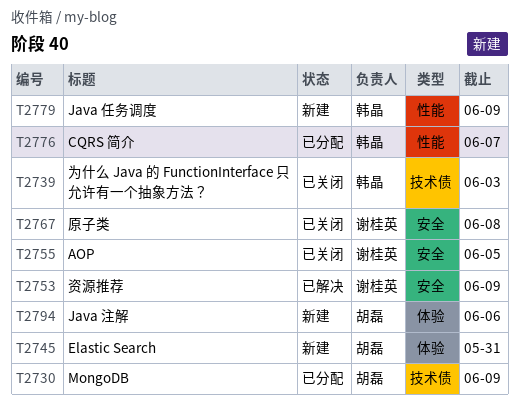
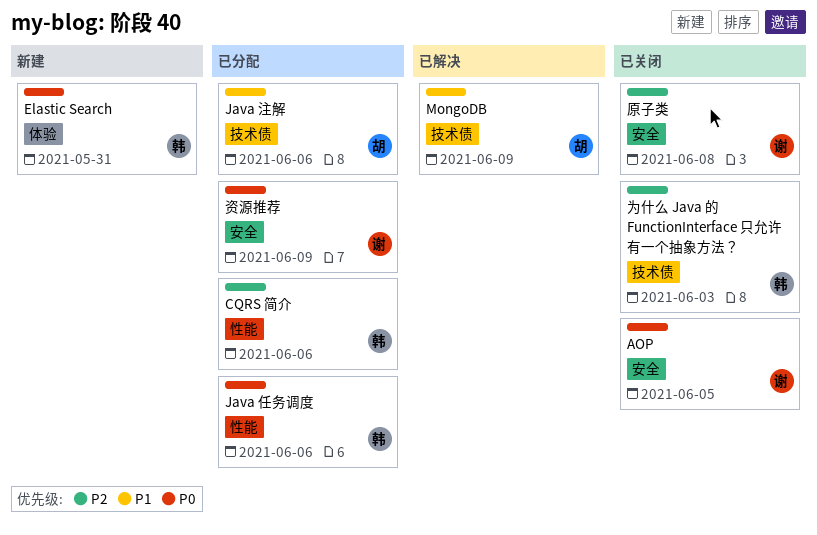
CQRS 简介, due: Jun 7 -> Jun 6
Elastic Search, owner: 胡磊 -> 韩晶
Java 任务调度, status: 新建 -> 已分配
Java 任务调度, due: Jun 9 -> Jun 6
Java 注解, status: 新建 -> 已分配
Java 注解, label: 体验 -> 技术债
MongoDB, status: 已分配 -> 已解决
资源推荐, status: 已解决 -> 已分配

